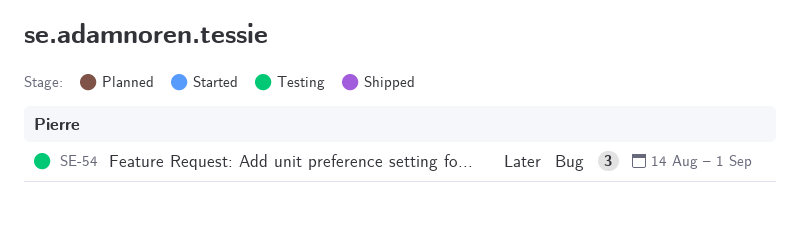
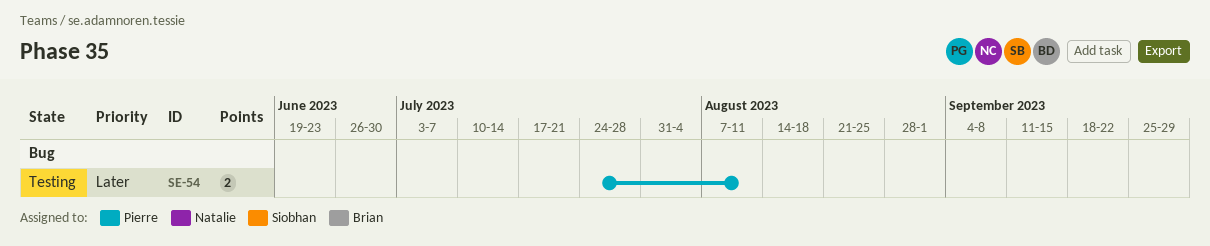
SE-54, estimate: 3 -> 2
SE-54, start: Aug 14 -> Jul 24
SE-54, due: Sep 1 -> Aug 11

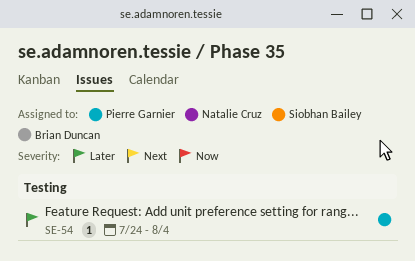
SE-54, estimate: 2 -> 1
SE-54, due: Aug 11 -> Aug 4

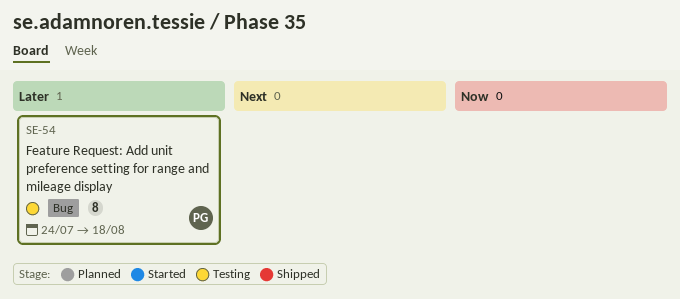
SE-54, estimate: 1 -> 8
SE-54, due: Aug 4 -> Aug 18

